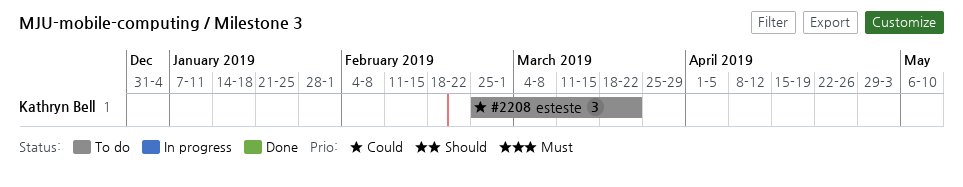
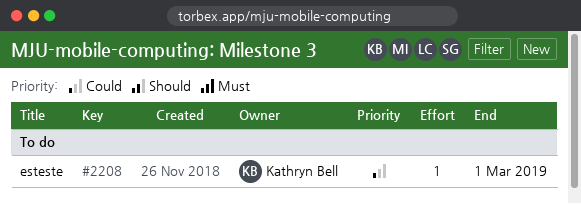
#2208, estimate: 3 -> 1
#2208, due: Mar 22 -> Mar 1

